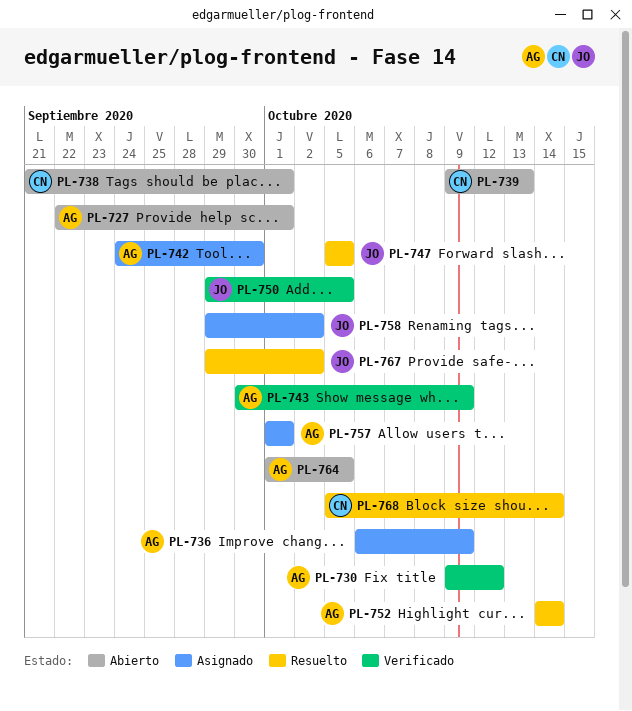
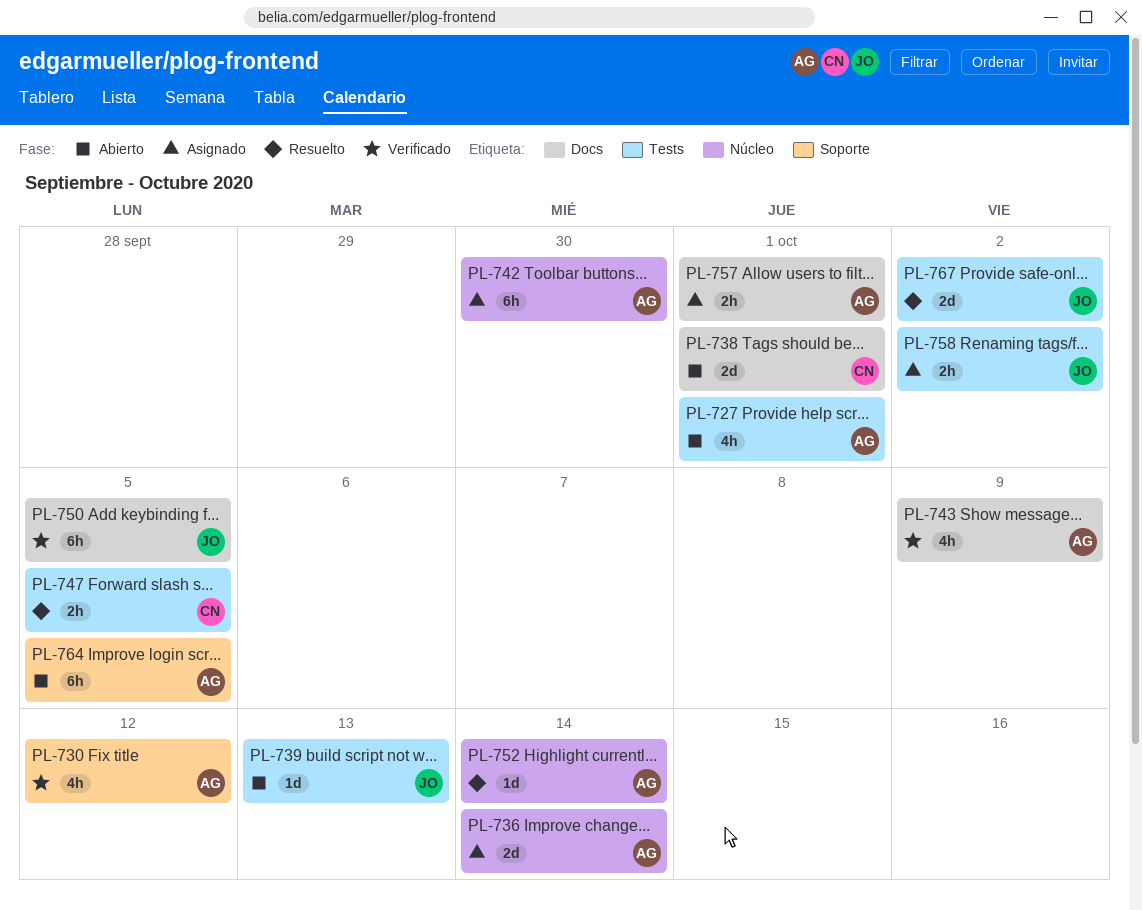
PL-736, due: Oct 9 -> Oct 14
PL-739, owner: CN -> JO
PL-747, owner: JO -> CN
PL-768: present -> none

